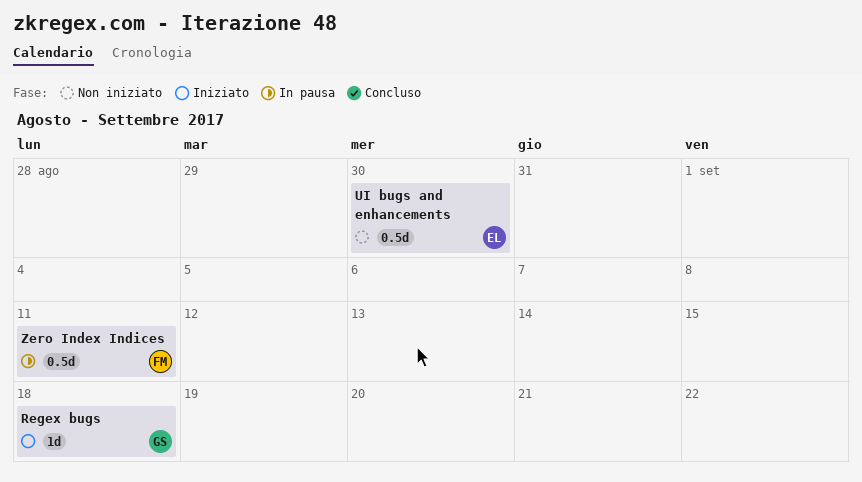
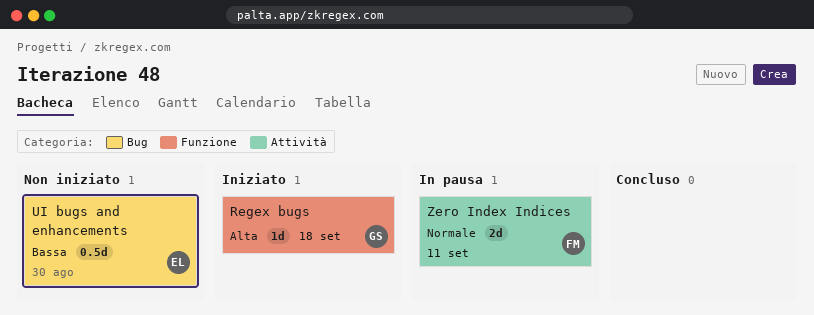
Zero Index Indices, estimate: 0.5d -> 2d

